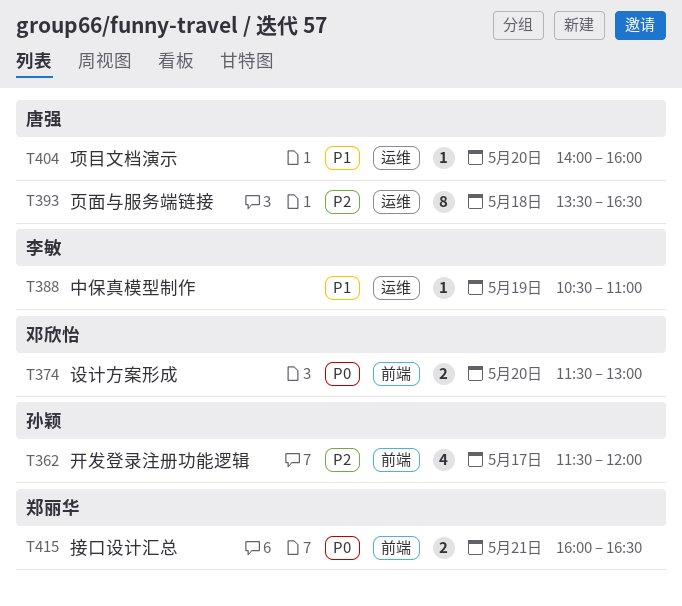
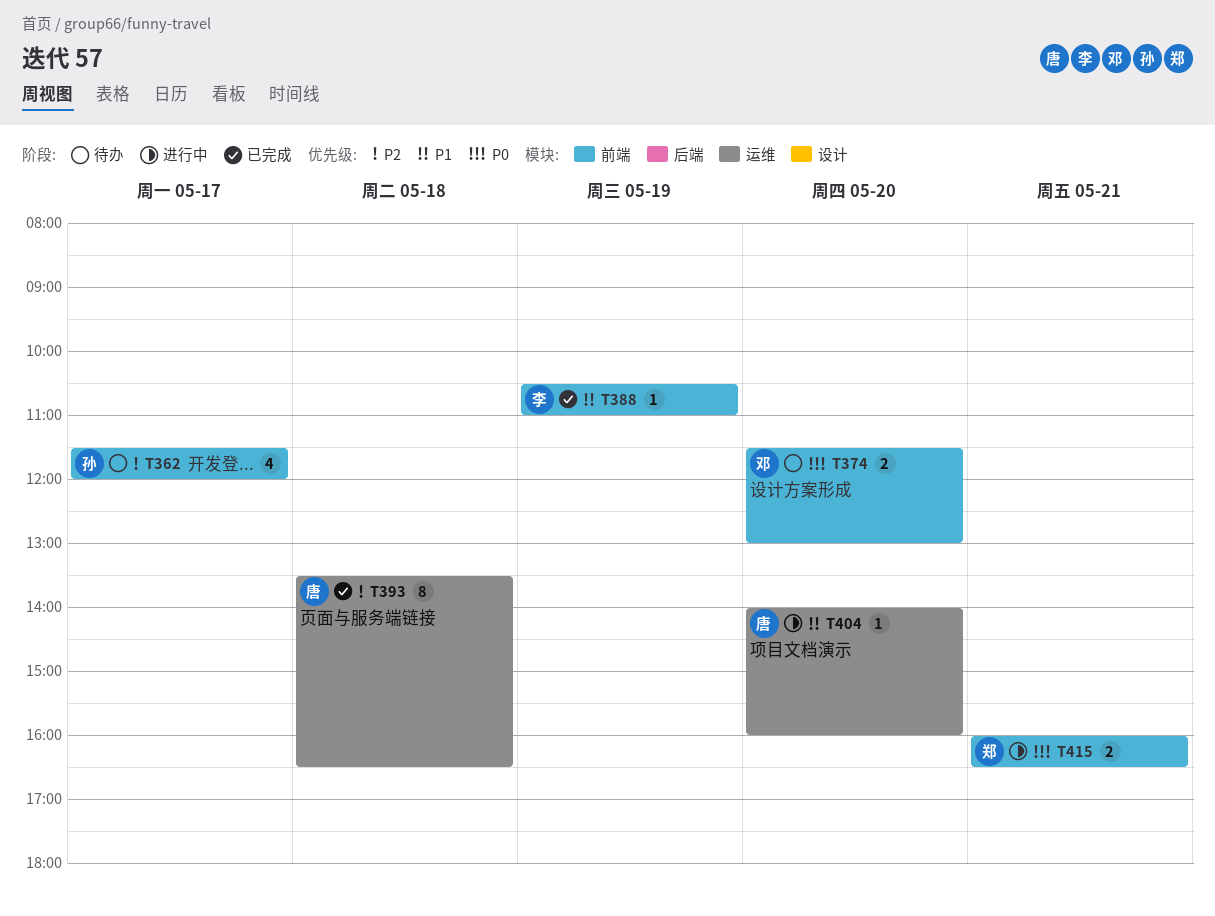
T388, label: 运维 -> 前端

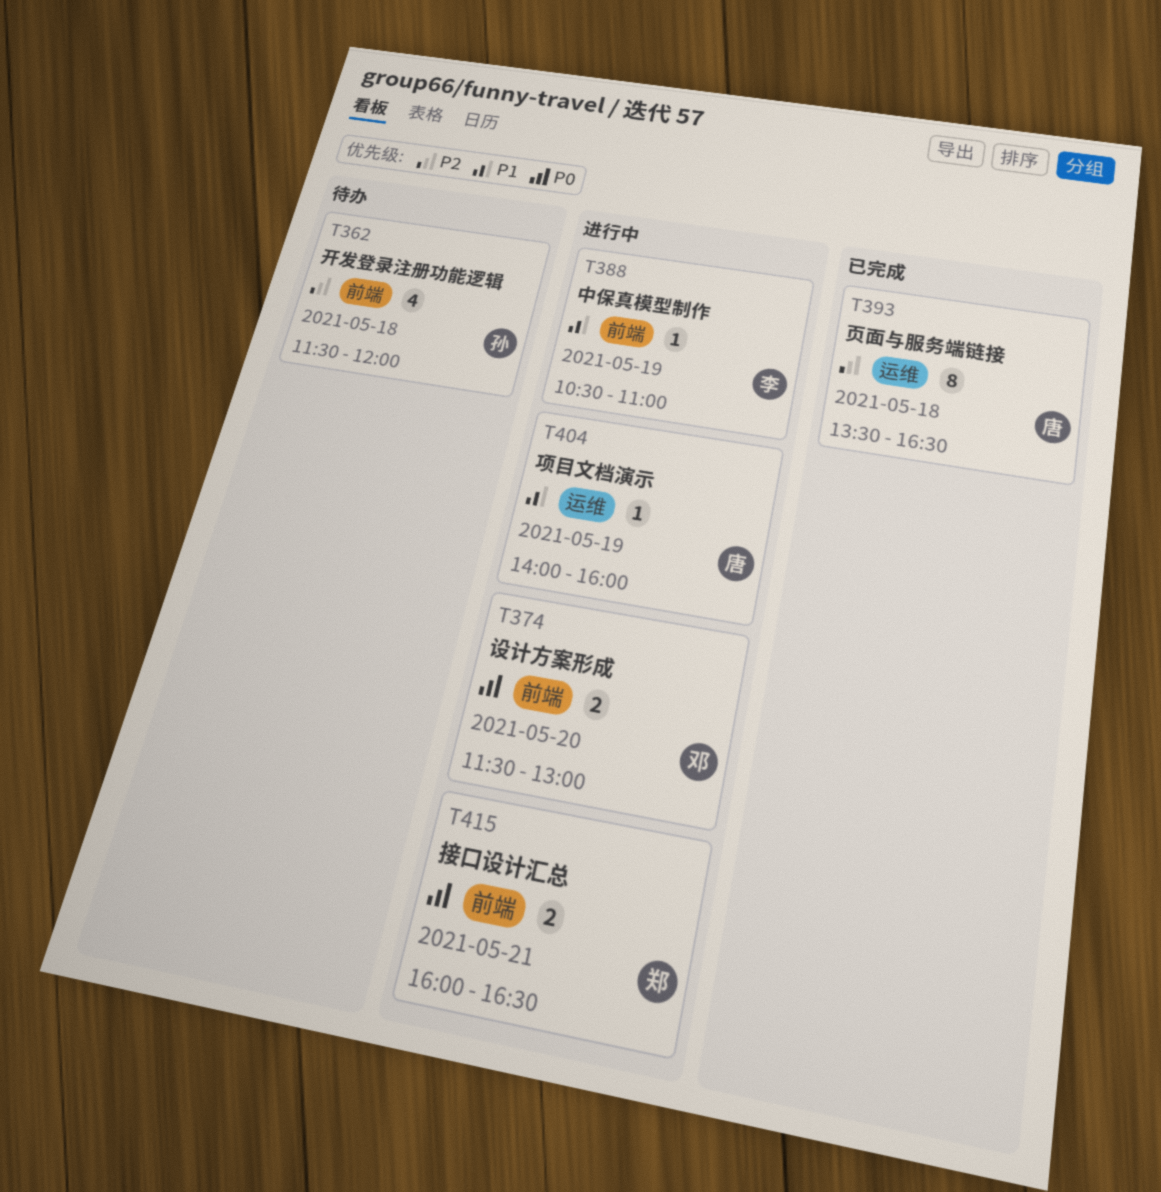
T362, day: May 17 -> May 18
T374, status: 待办 -> 进行中
T388, status: 已完成 -> 进行中
T404, day: May 20 -> May 19

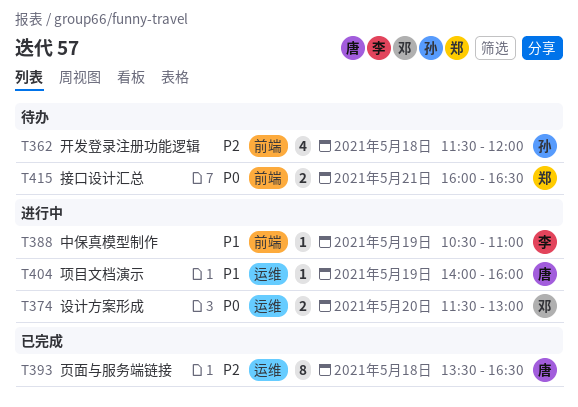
T374, label: 前端 -> 运维
T415, status: 进行中 -> 待办

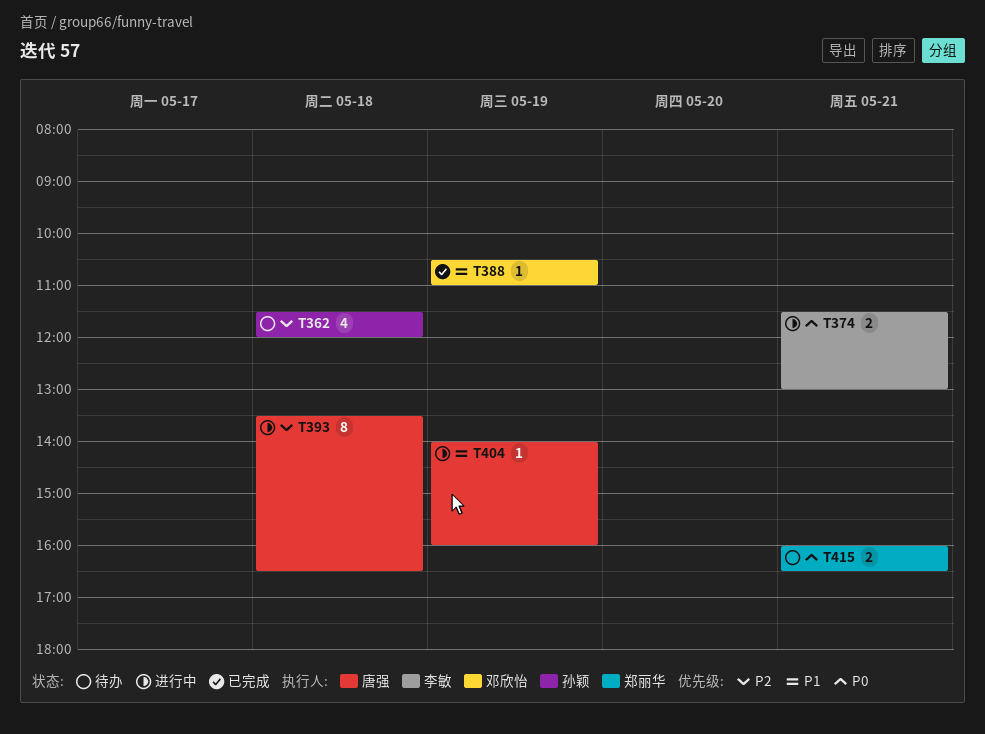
T374, owner: 邓欣怡 -> 李敏
T374, day: May 20 -> May 21
T388, status: 进行中 -> 已完成
T388, owner: 李敏 -> 邓欣怡
T393, status: 已完成 -> 进行中

